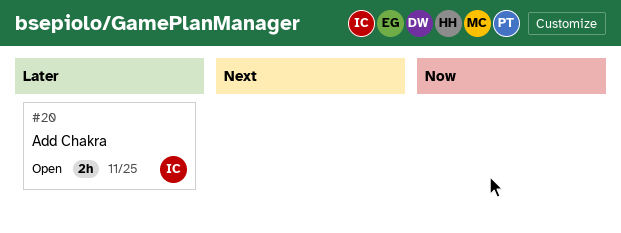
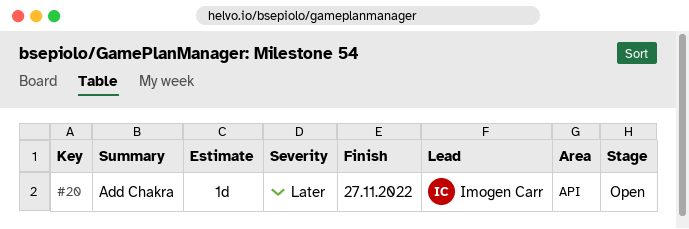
#20, estimate: 2h -> 1d
#20, due: Nov 25 -> Nov 27

